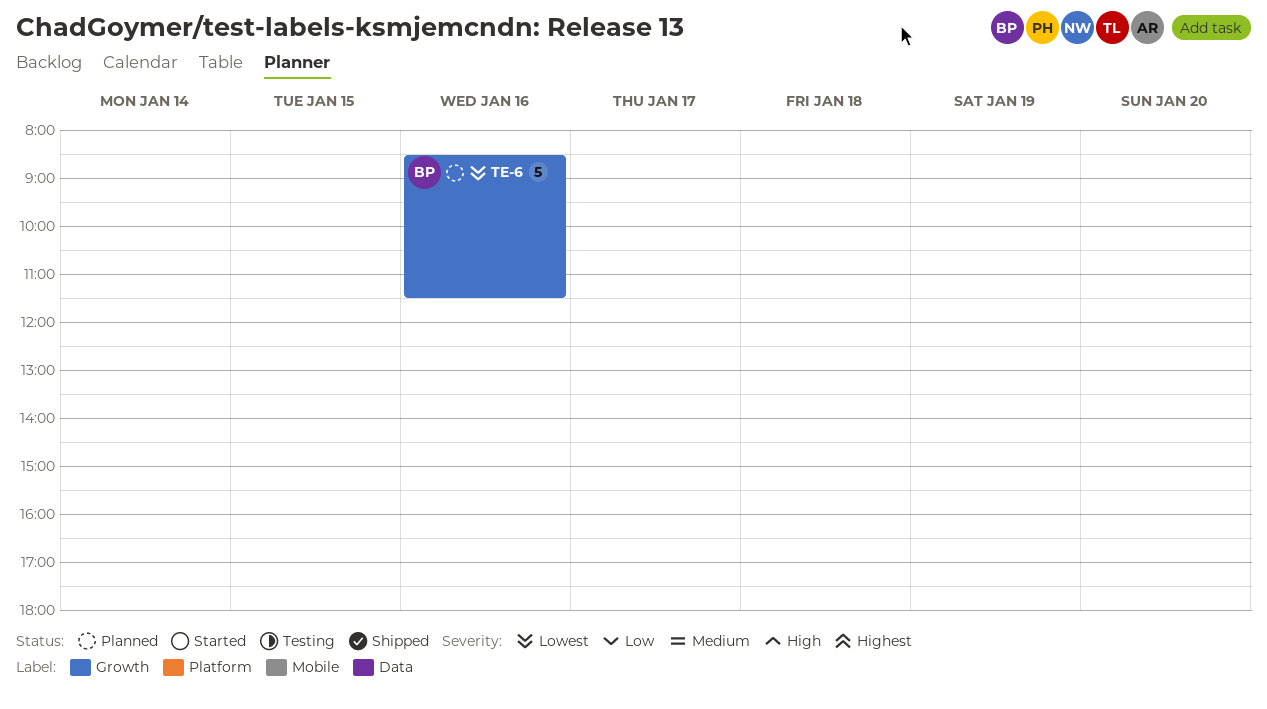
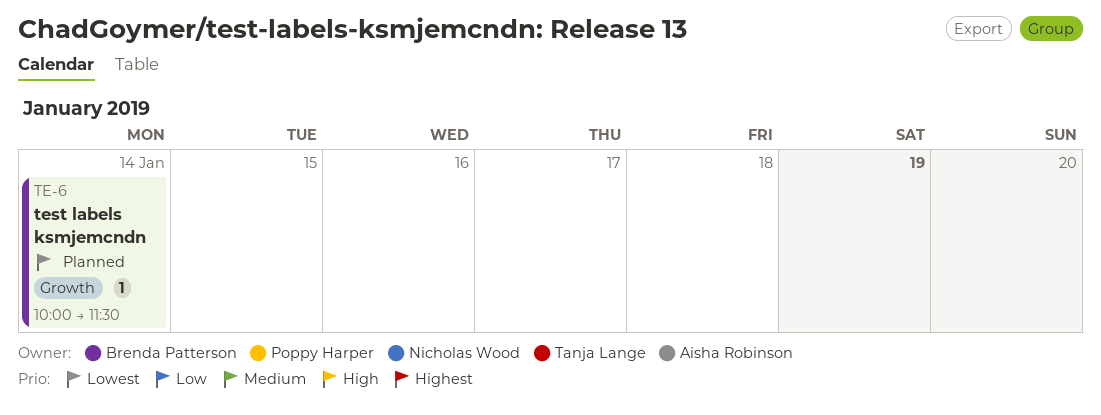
TE-6, estimate: 5 -> 1
TE-6, day: Jan 16 -> Jan 14
TE-6, begins: 08:30 -> 10:00

